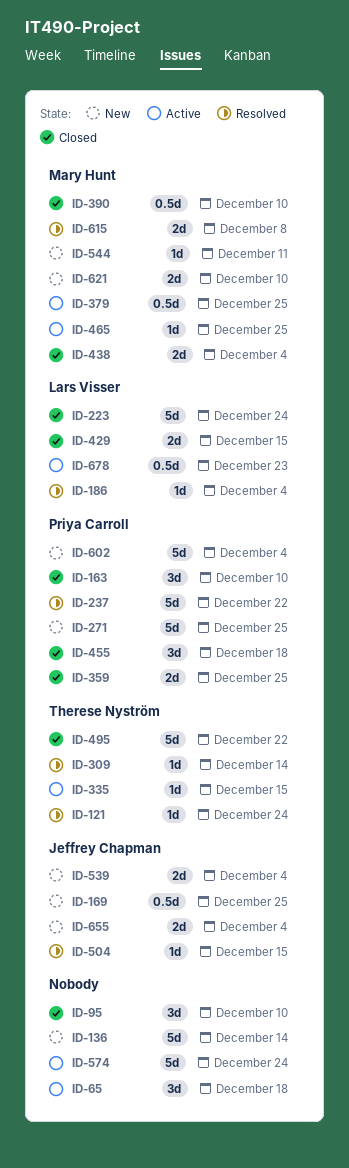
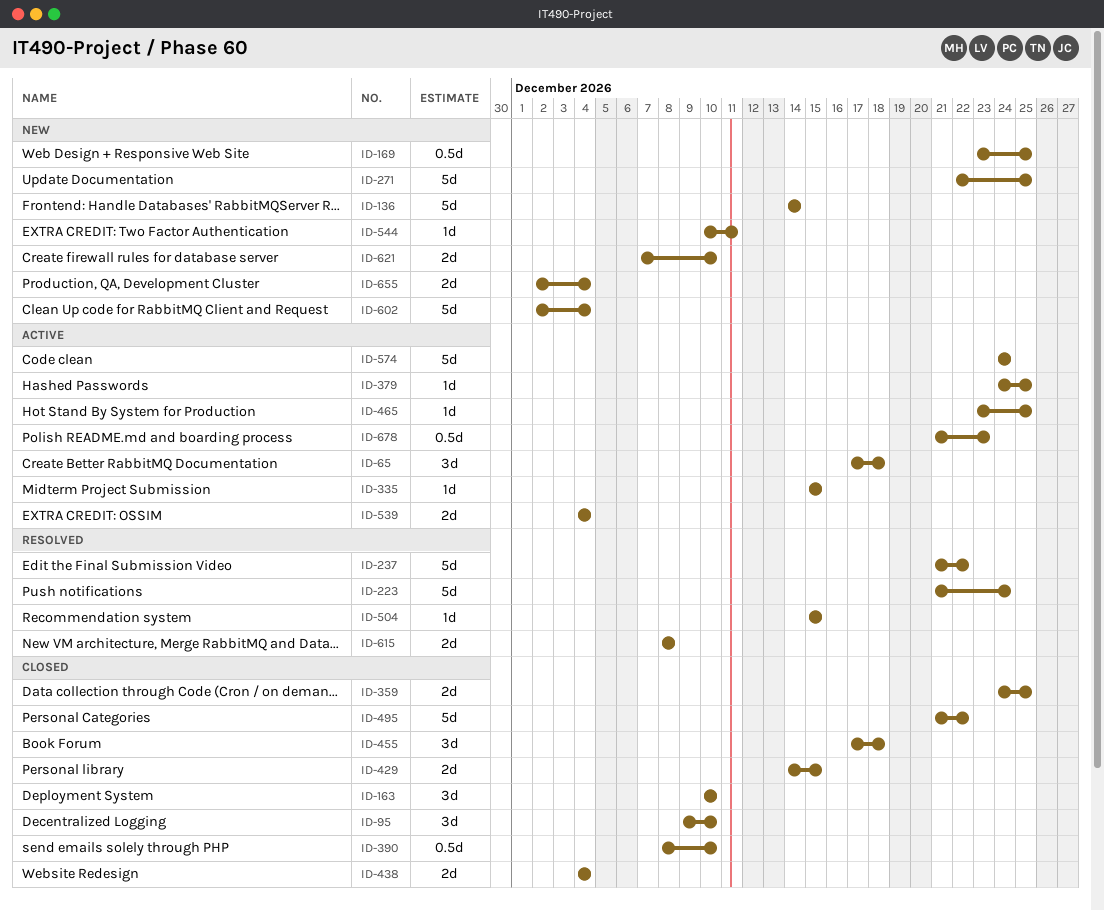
ID-121: present -> none
ID-186: present -> none
ID-223, status: Closed -> Resolved
ID-309: present -> none
ID-379, estimate: 0.5d -> 1d
ID-539, status: New -> Active

